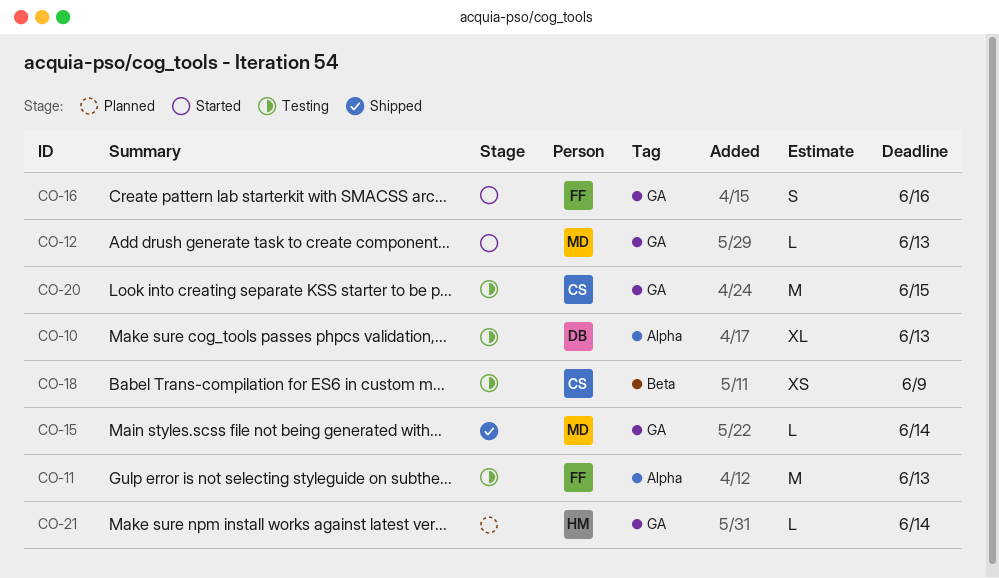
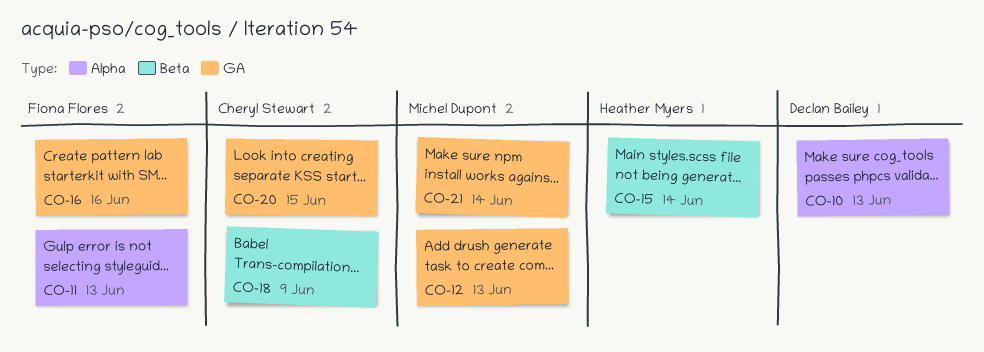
CO-15, owner: Michel Dupont -> Heather Myers
CO-15, label: GA -> Beta
CO-21, owner: Heather Myers -> Michel Dupont

